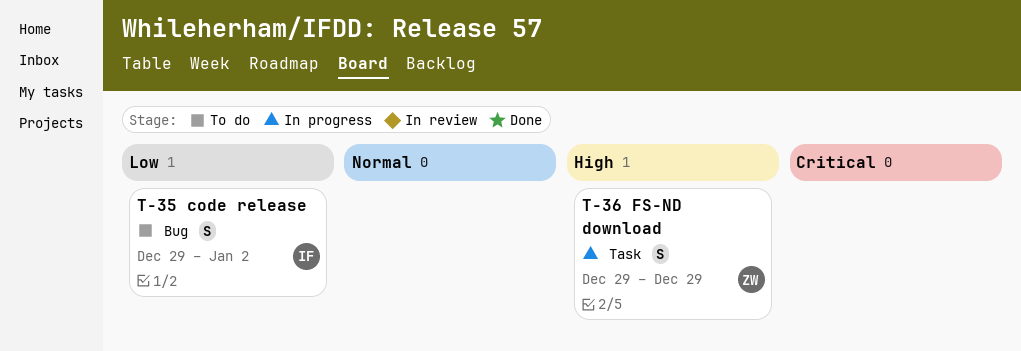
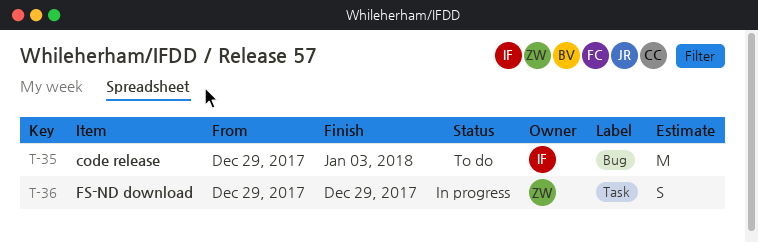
T-35, estimate: S -> M
T-35, due: Jan 2 -> Jan 3

